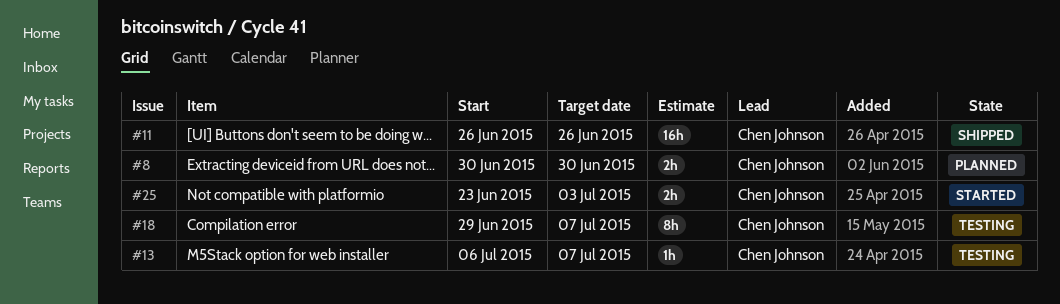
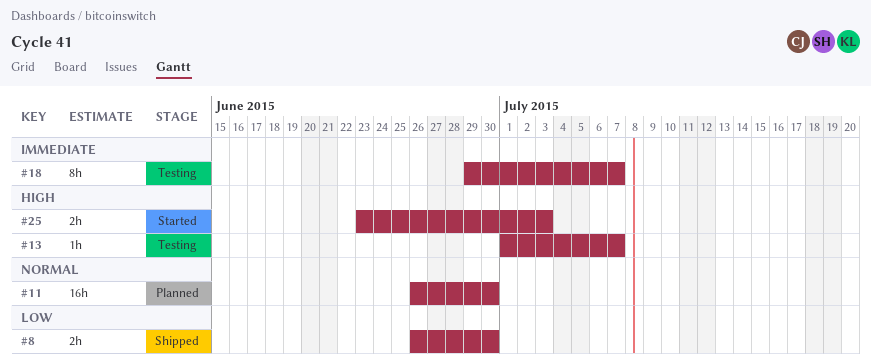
#8, status: Planned -> Shipped
#8, start: Jun 30 -> Jun 26
#11, status: Shipped -> Planned
#11, due: Jun 26 -> Jun 30
#13, start: Jul 6 -> Jul 1

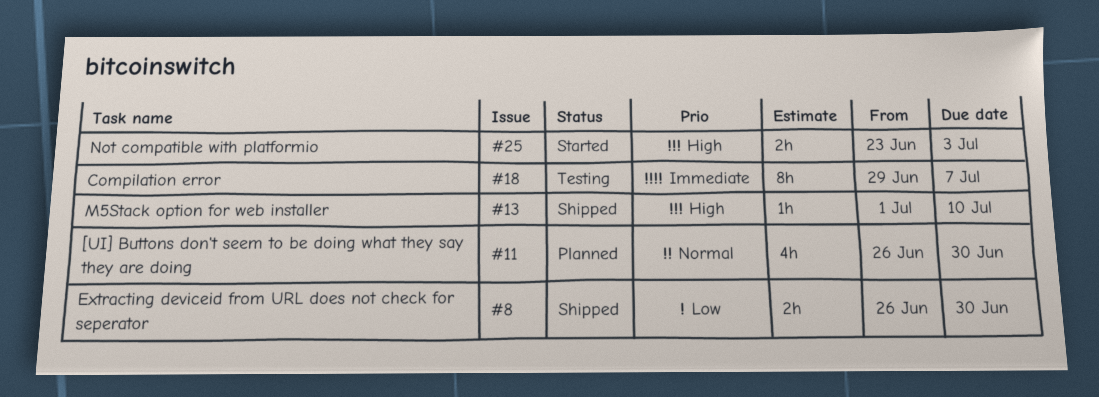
#11, estimate: 16h -> 4h
#13, status: Testing -> Shipped
#13, due: Jul 7 -> Jul 10

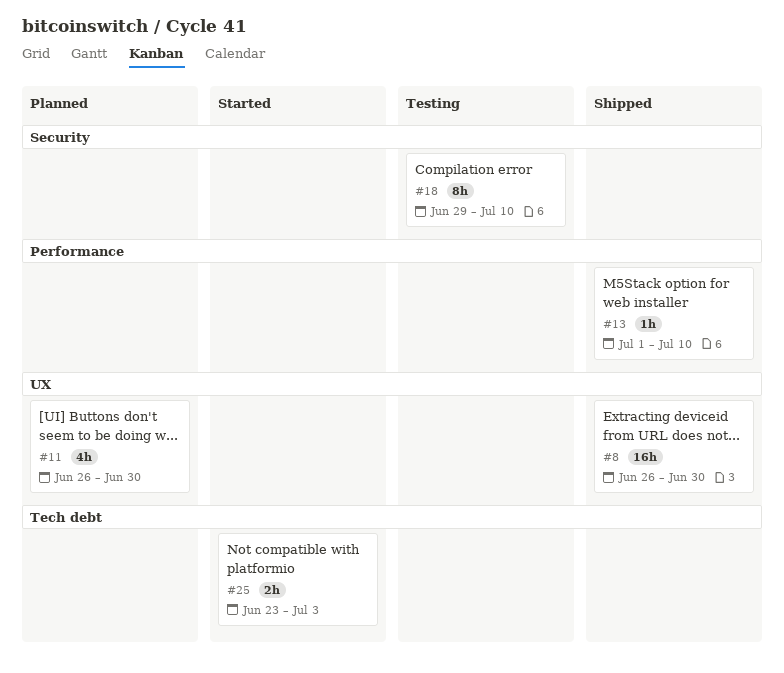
#8, estimate: 2h -> 16h
#18, due: Jul 7 -> Jul 10

